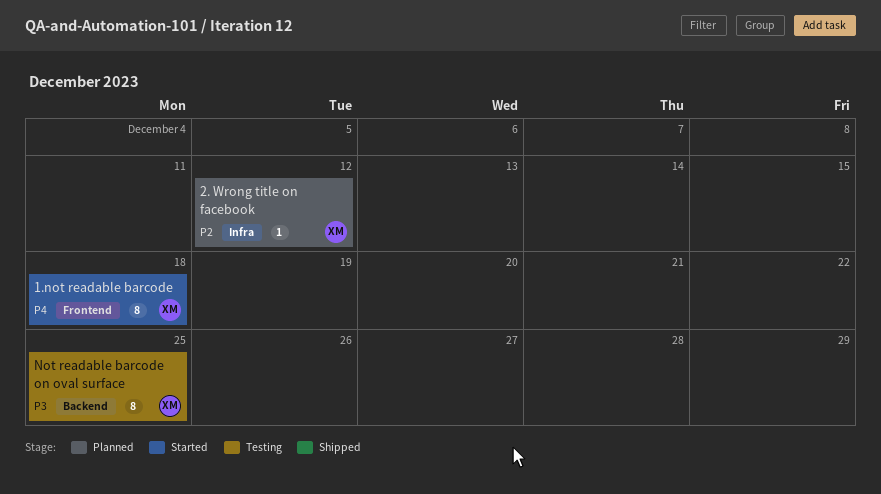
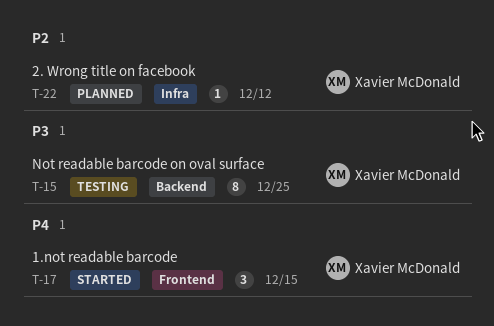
1.not readable barcode, estimate: 8 -> 3
1.not readable barcode, due: Dec 18 -> Dec 15

